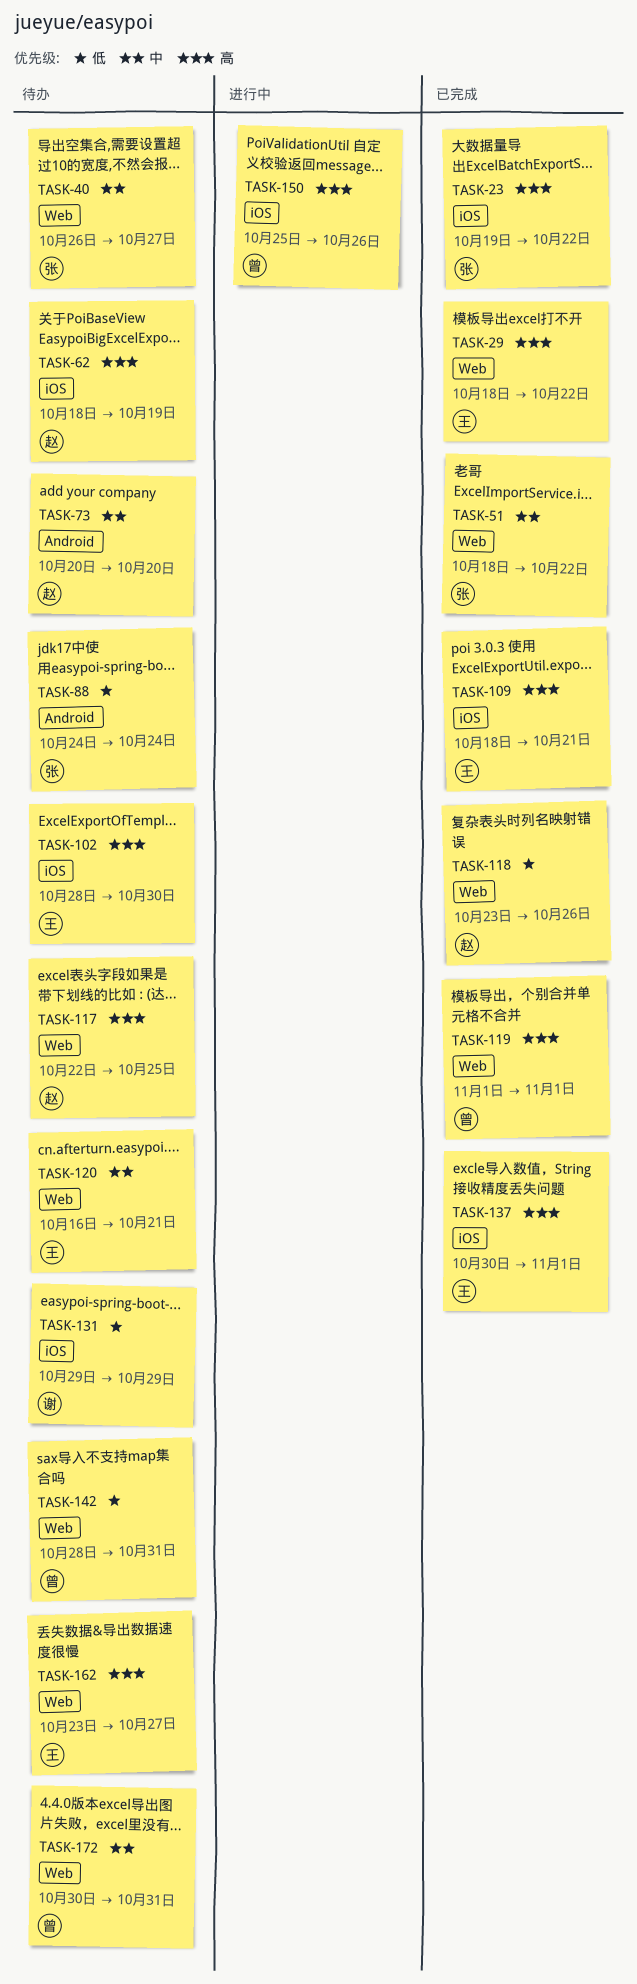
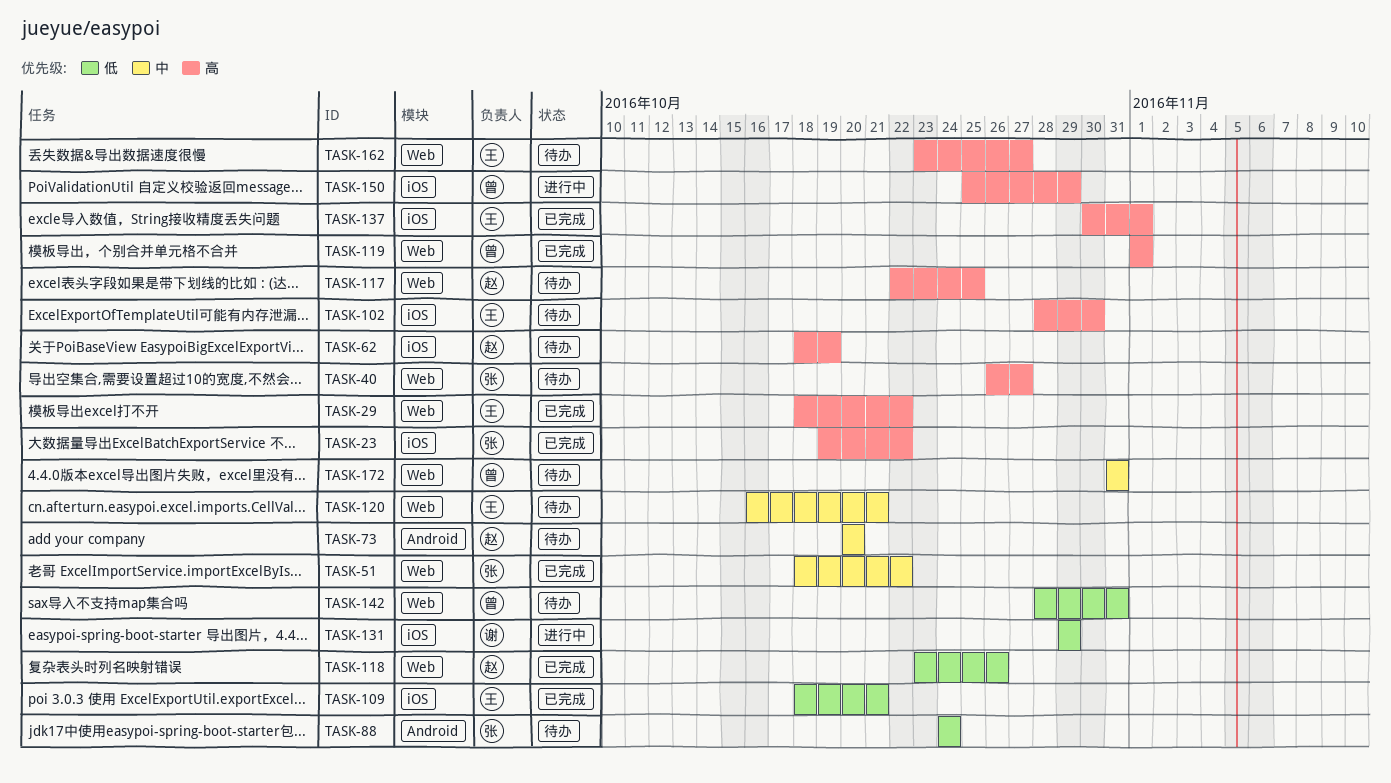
TASK-40, priority: 中 -> 高
TASK-109, priority: 高 -> 低
TASK-131, status: 待办 -> 进行中
TASK-150, due: Oct 26 -> Oct 29
TASK-172, start: Oct 30 -> Oct 31

